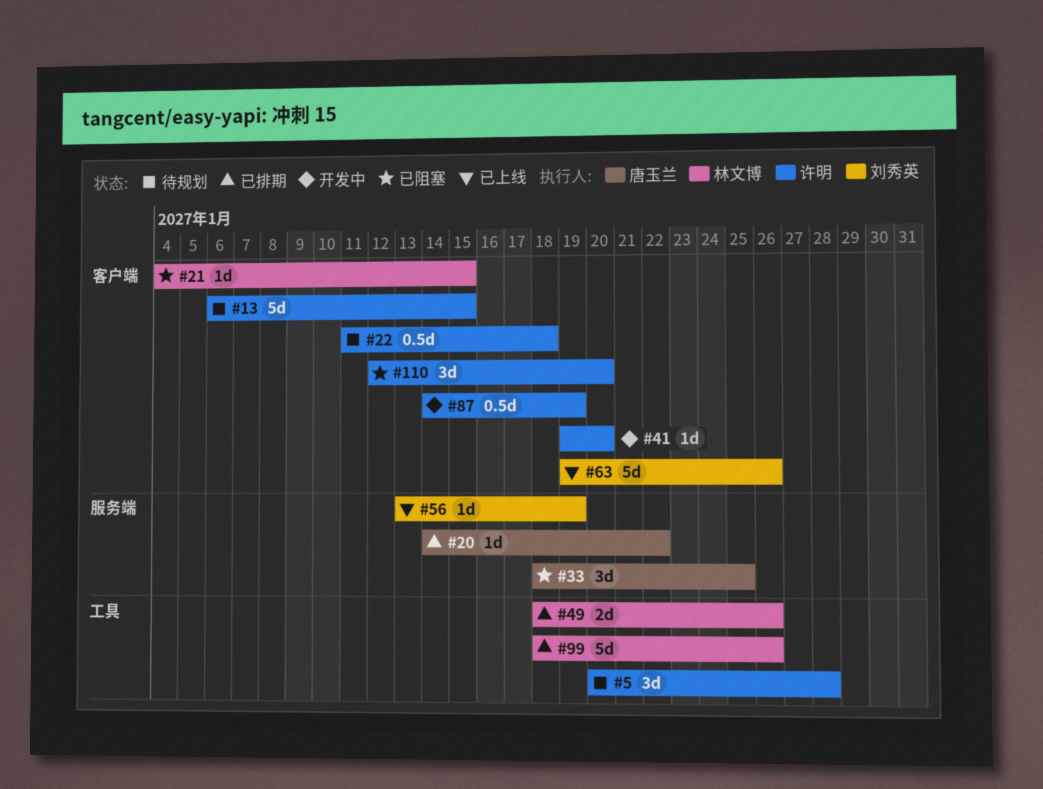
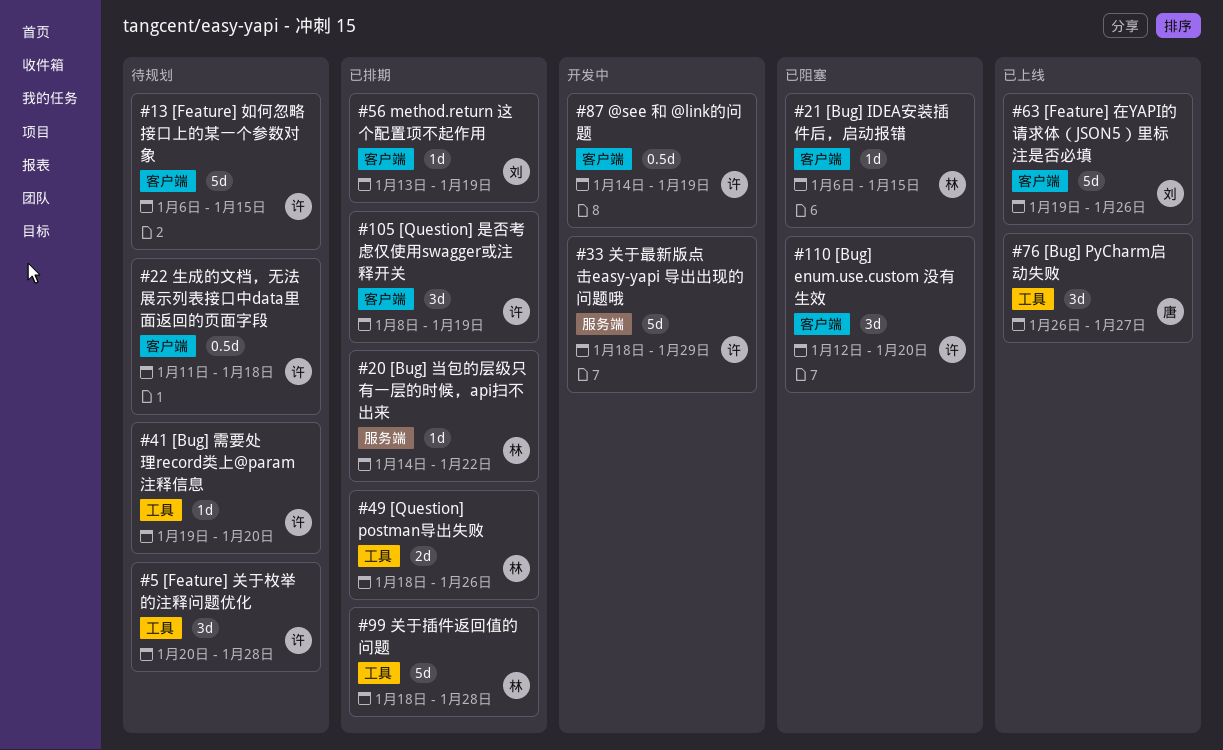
#20, owner: 唐玉兰 -> 林文博
#21, start: Jan 4 -> Jan 6
#33, status: 已阻塞 -> 开发中
#33, owner: 唐玉兰 -> 许明
#33, estimate: 3d -> 5d
#33, due: Jan 25 -> Jan 29
#41, status: 开发中 -> 待规划
#41, label: 客户端 -> 工具
#56, status: 已上线 -> 已排期
#56, label: 服务端 -> 客户端
#76: none -> present
#99, due: Jan 26 -> Jan 28
#105: none -> present

